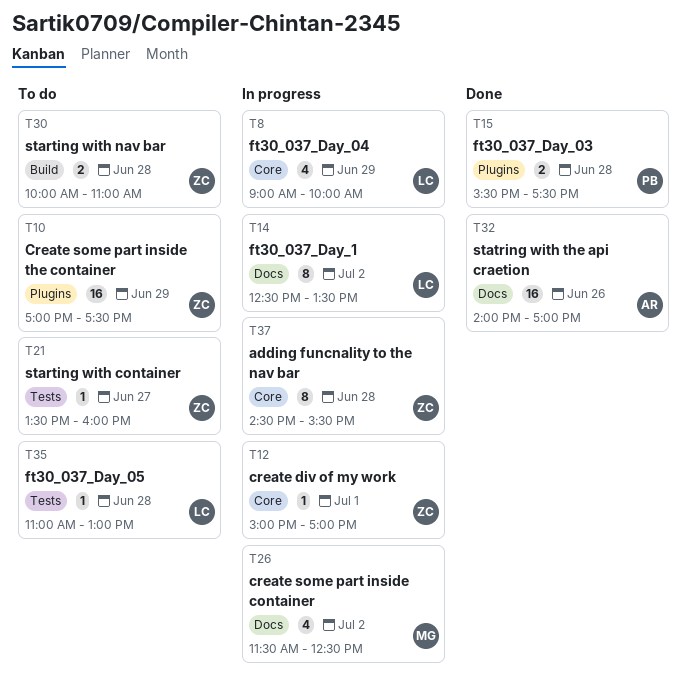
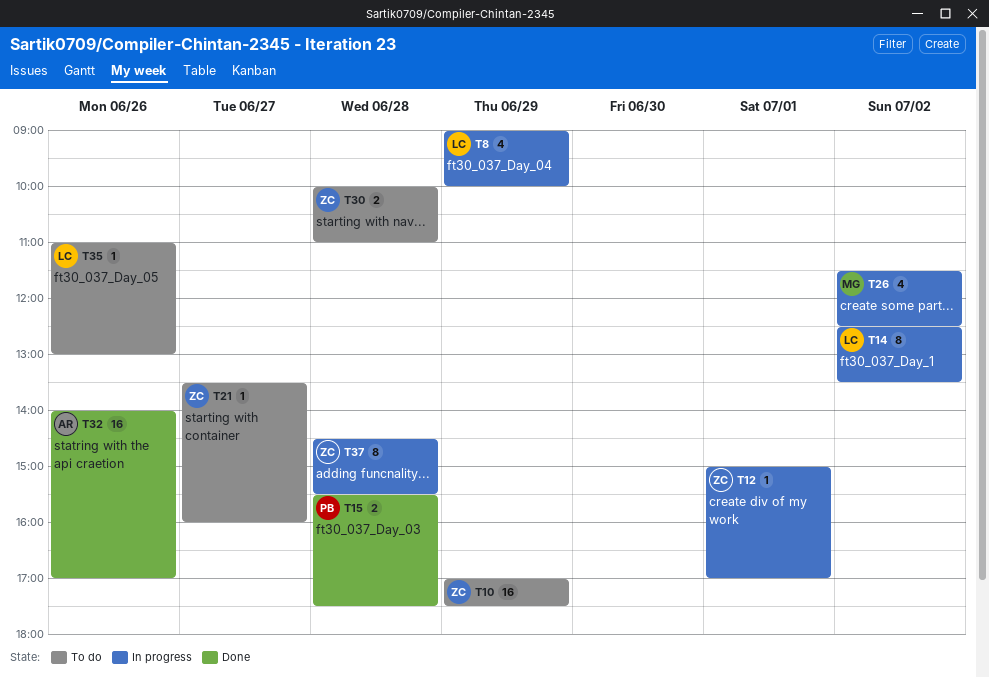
T35, day: Jun 28 -> Jun 26

